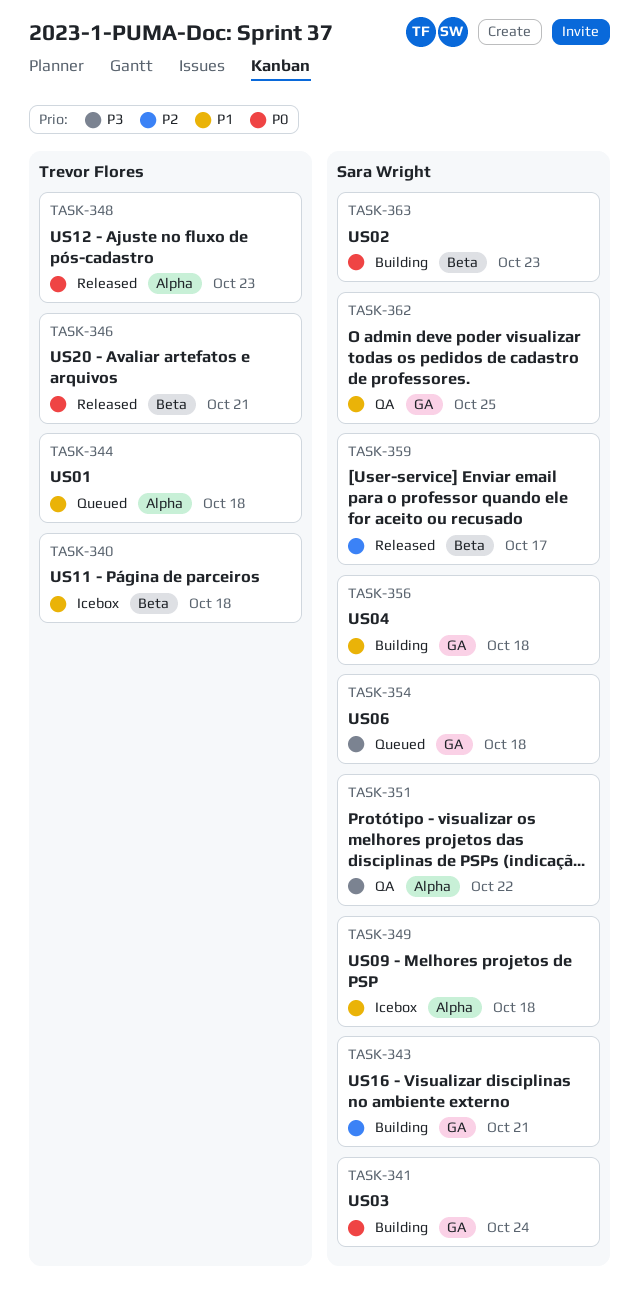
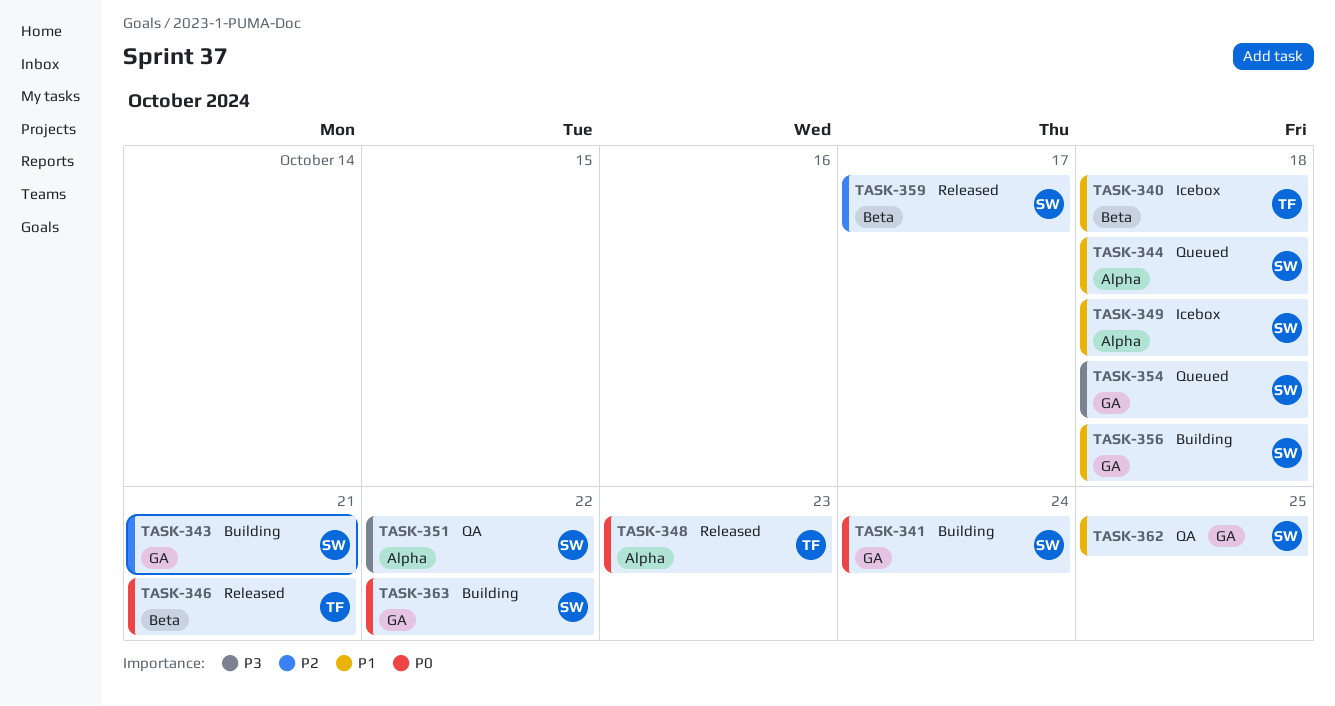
TASK-344, owner: Trevor Flores -> Sara Wright
TASK-363, label: Beta -> GA
TASK-363, due: Oct 23 -> Oct 22

